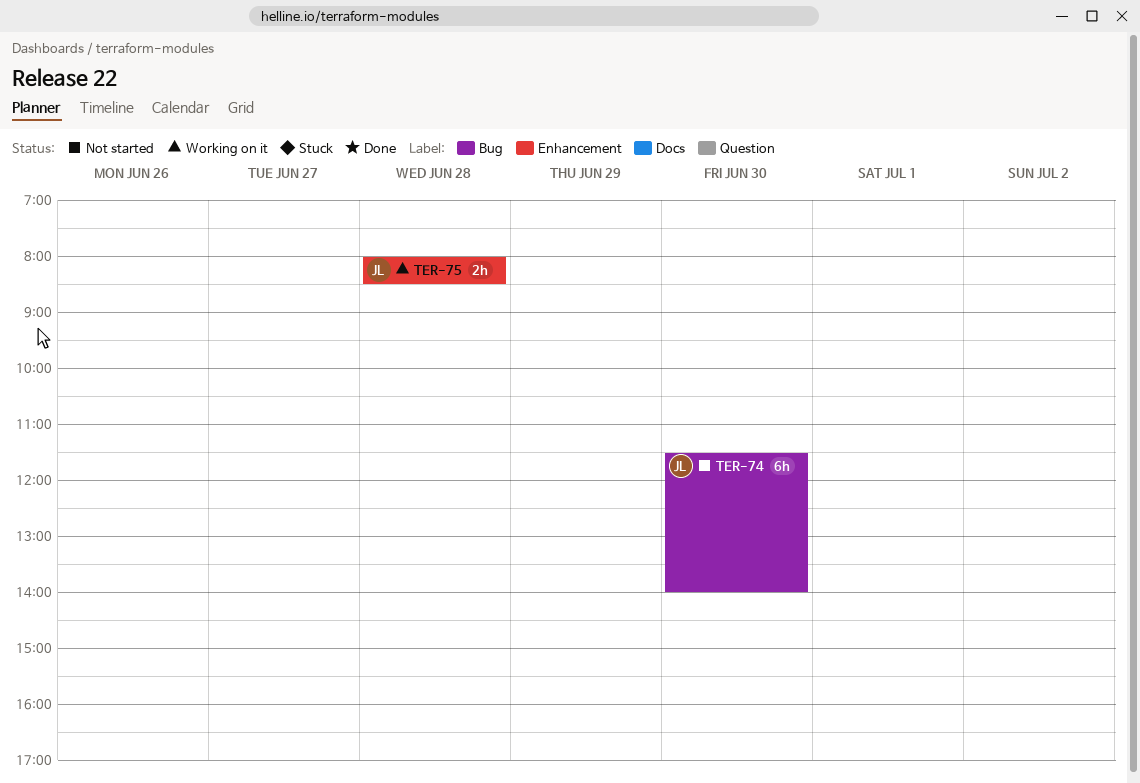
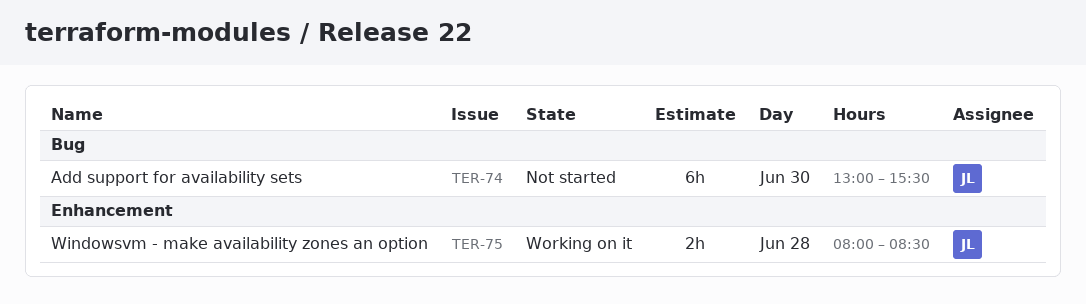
TER-74, begins: 11:30 -> 13:00
TER-74, ends: 14:00 -> 15:30

